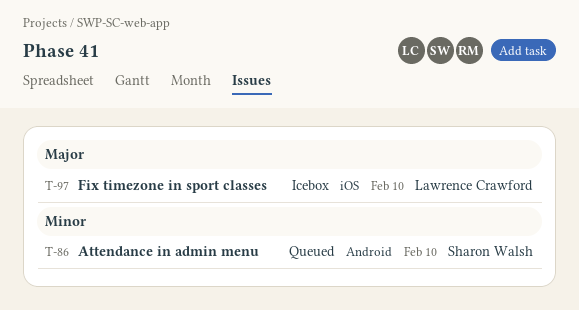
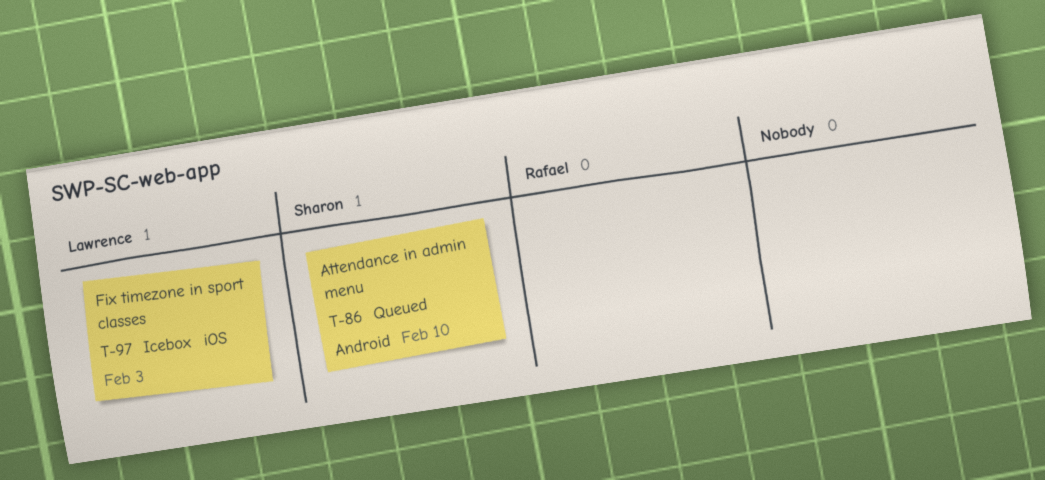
T-97, due: Feb 10 -> Feb 3

